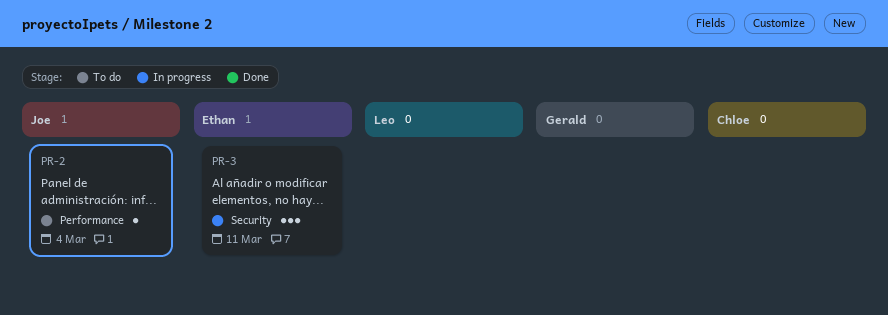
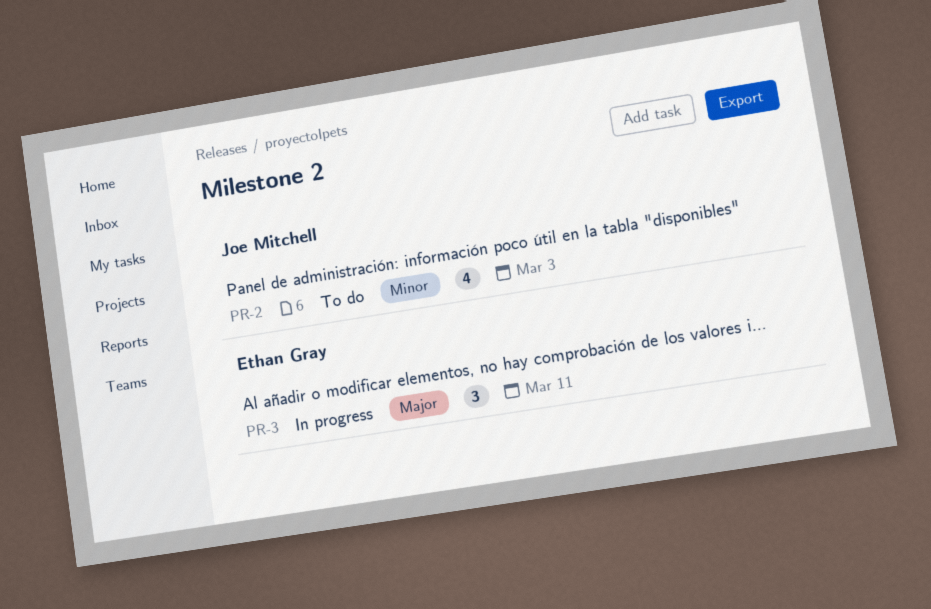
PR-2, estimate: 1 -> 4
PR-2, due: Mar 4 -> Mar 3

